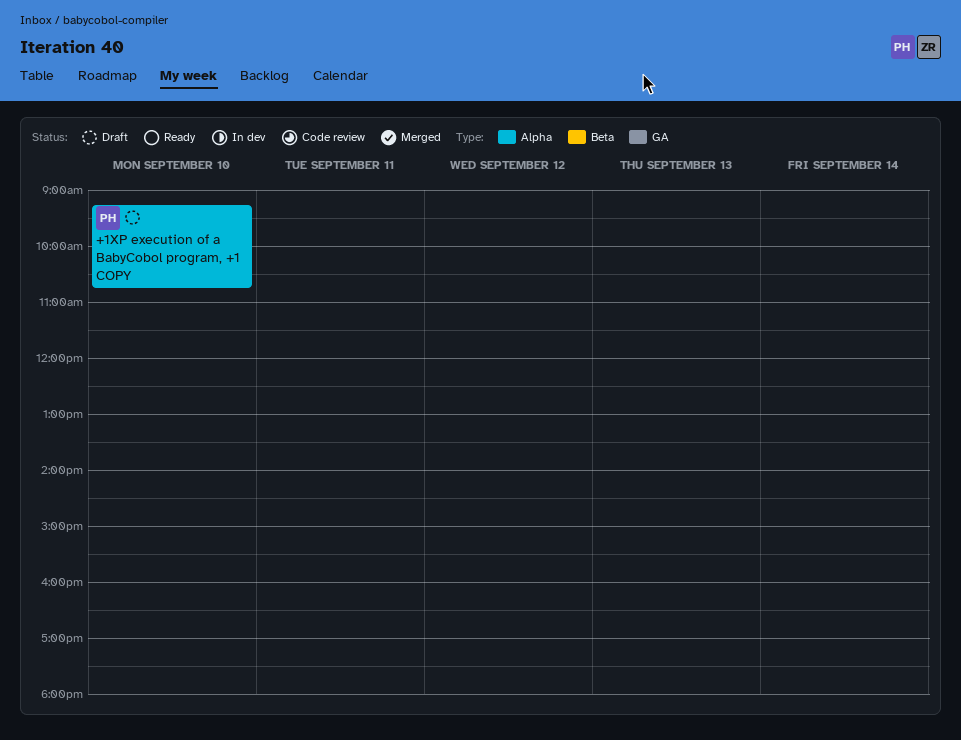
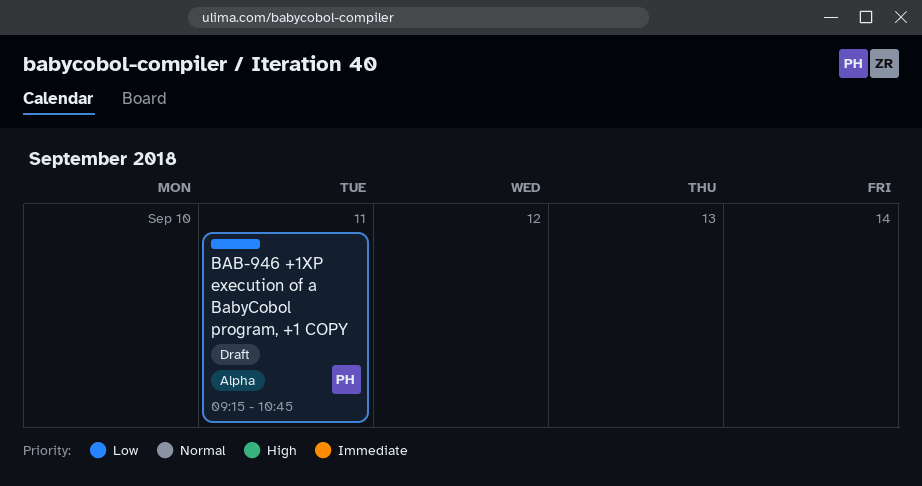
+1XP execution of a BabyCobol program, +1 COPY, day: Sep 10 -> Sep 11

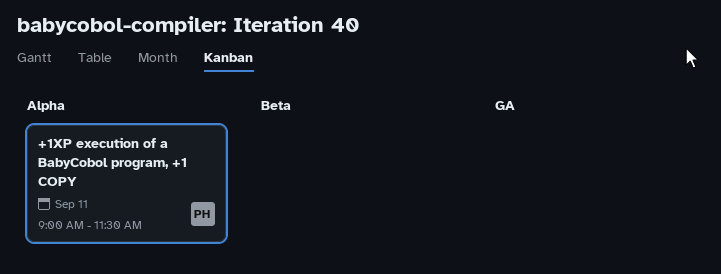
+1XP execution of a BabyCobol program, +1 COPY, begins: 09:15 -> 09:00
+1XP execution of a BabyCobol program, +1 COPY, ends: 10:45 -> 11:30

